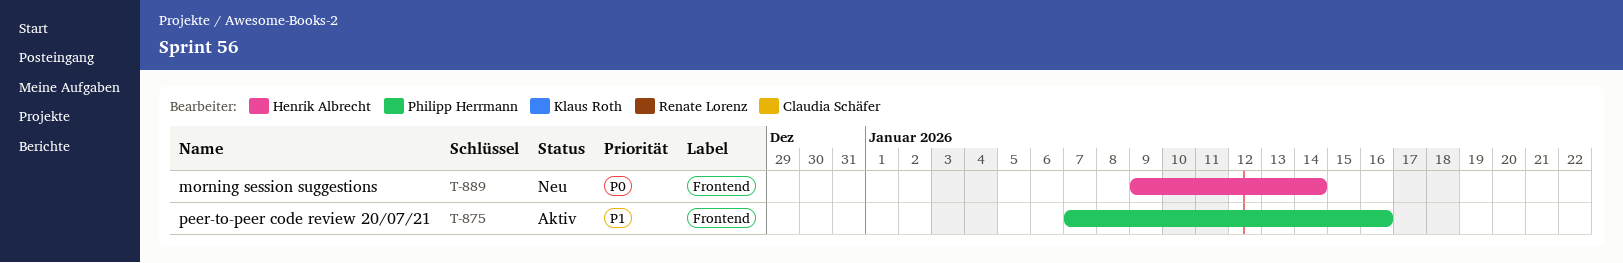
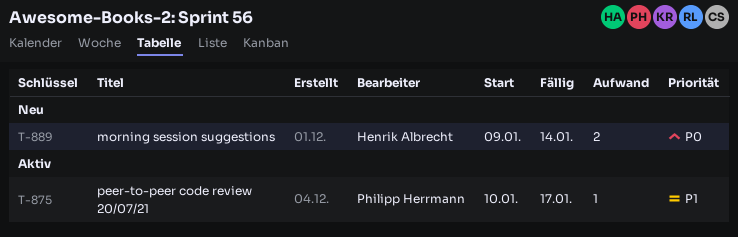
T-875, start: Jan 7 -> Jan 10
T-875, due: Jan 16 -> Jan 17

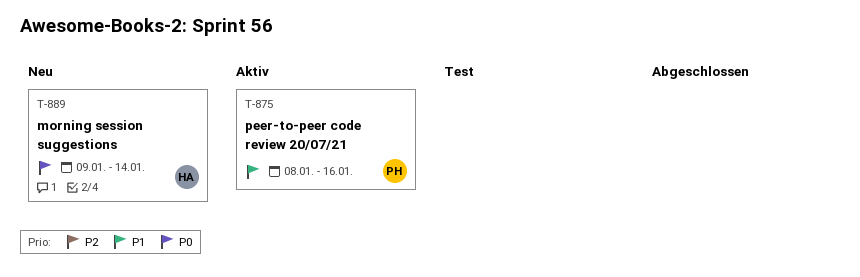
T-875, start: Jan 10 -> Jan 8
T-875, due: Jan 17 -> Jan 16

